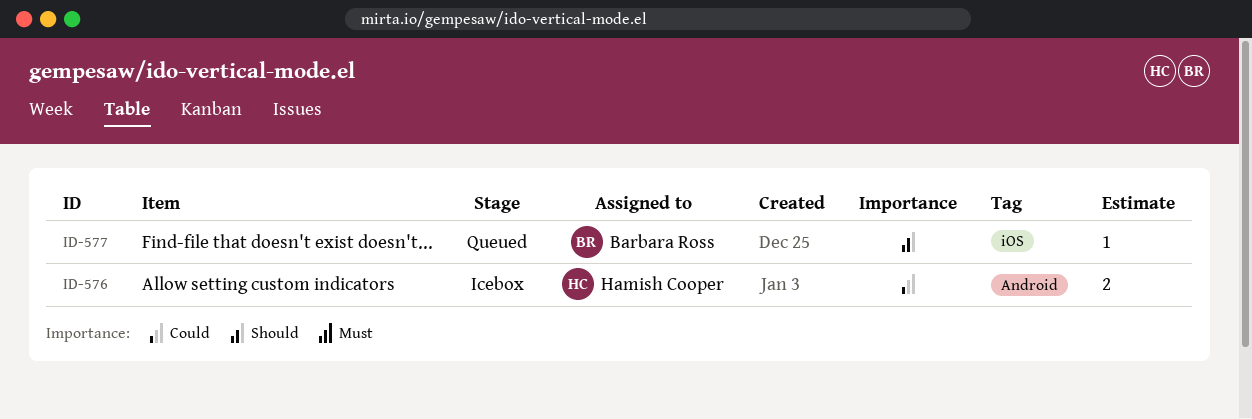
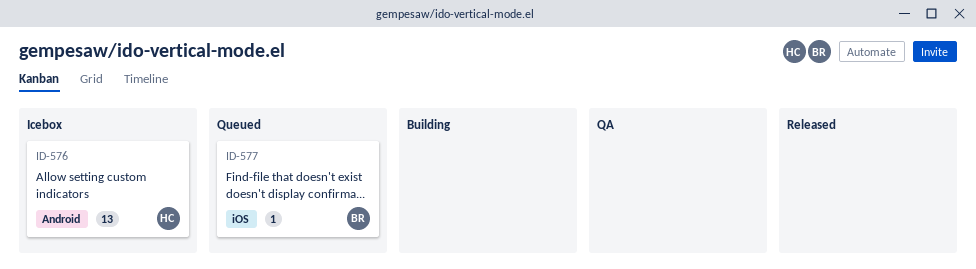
ID-576, estimate: 2 -> 13

